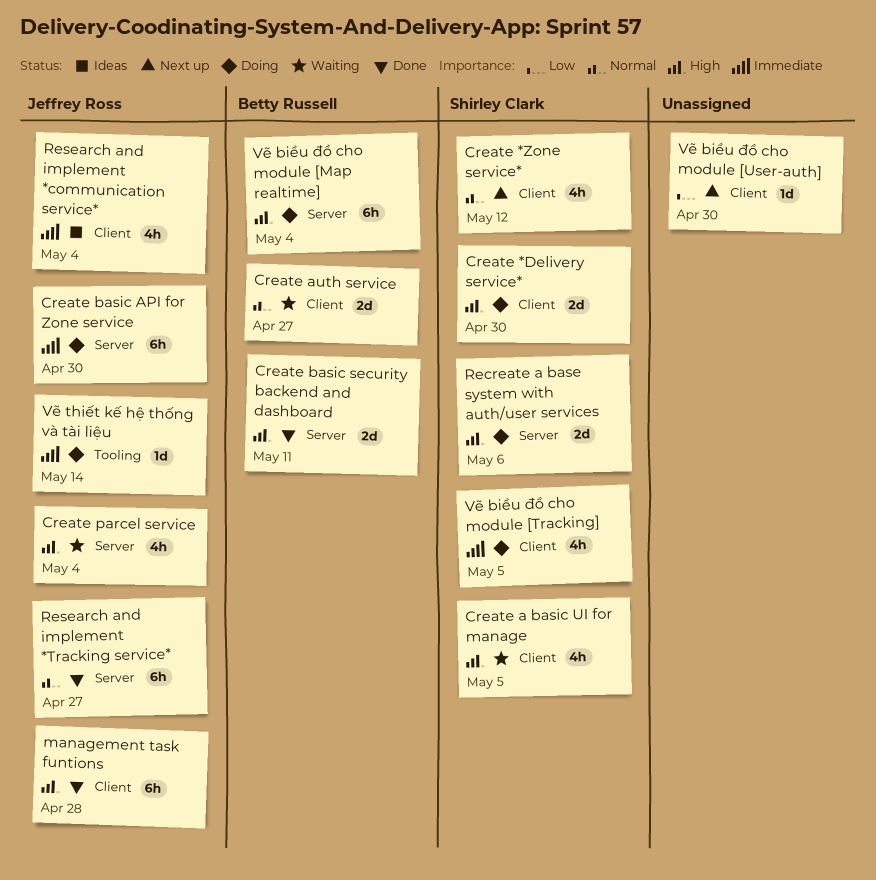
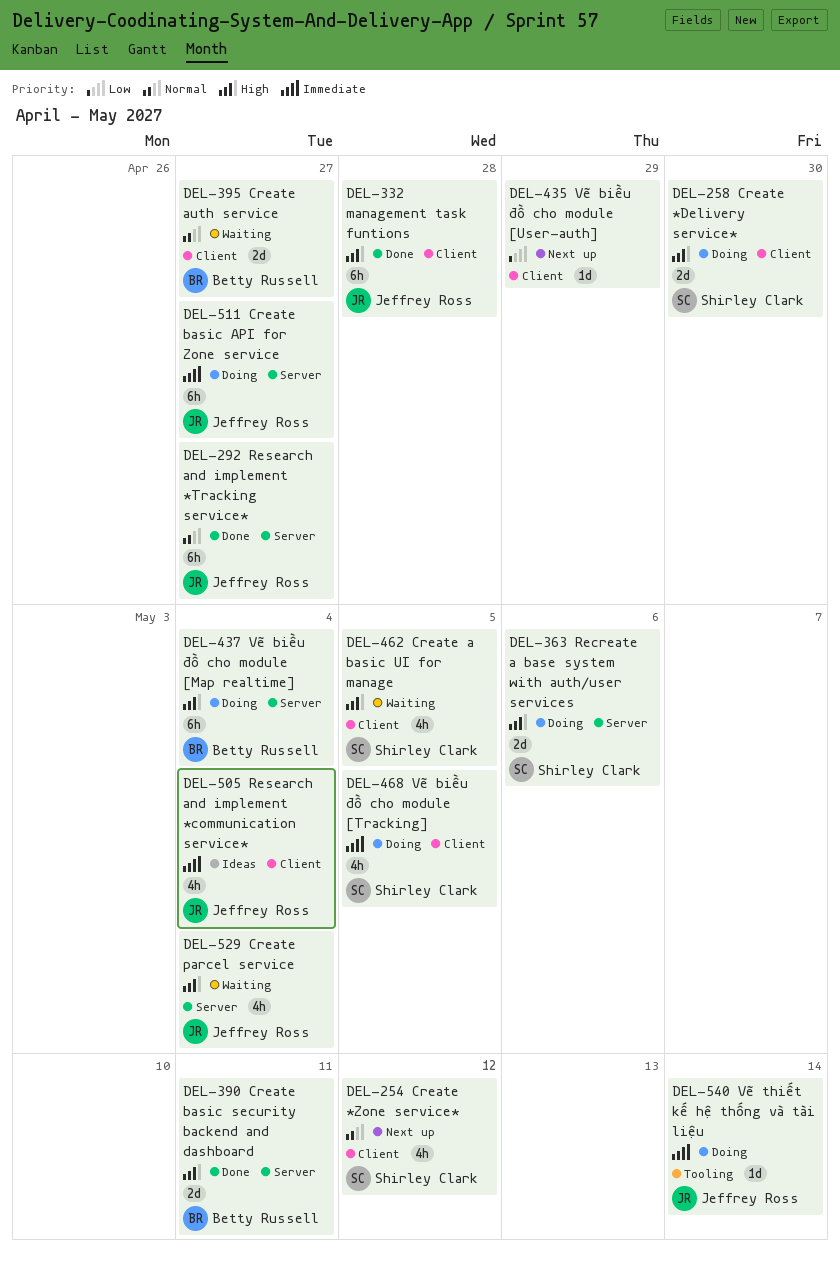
Create basic API for Zone service, due: Apr 30 -> Apr 27
Vẽ biều đồ cho module [User-auth], due: Apr 30 -> Apr 29

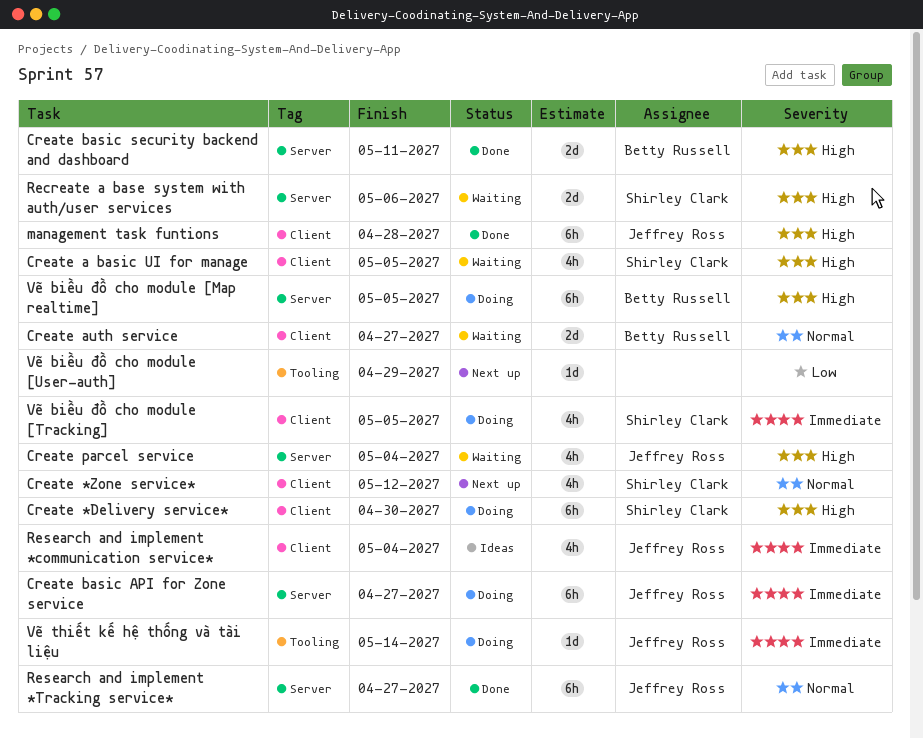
Create *Delivery service*, estimate: 2d -> 6h
Recreate a base system with auth/user services, status: Doing -> Waiting
Vẽ biều đồ cho module [Map realtime], due: May 4 -> May 5
Vẽ biều đồ cho module [User-auth], label: Client -> Tooling

